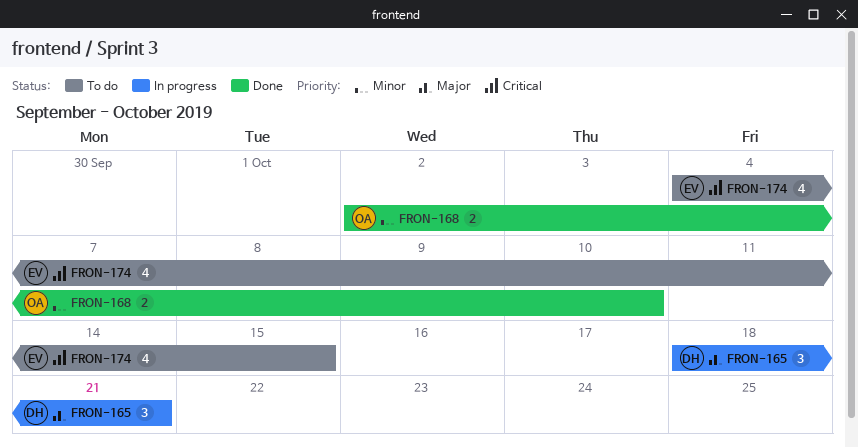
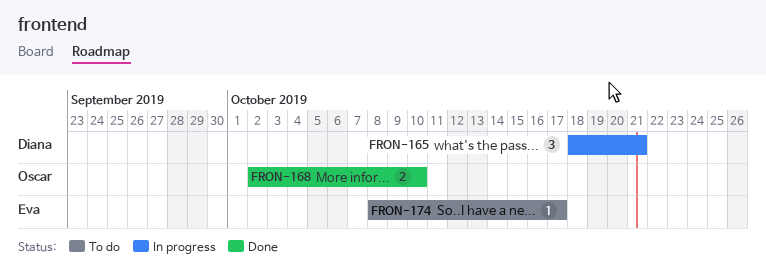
FRON-174, estimate: 4 -> 1
FRON-174, start: Oct 4 -> Oct 8
FRON-174, due: Oct 15 -> Oct 17

